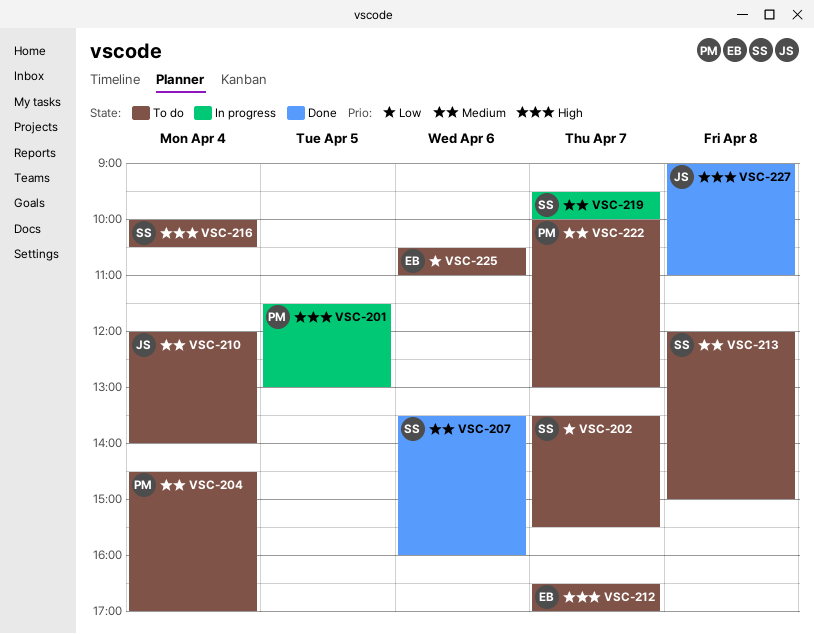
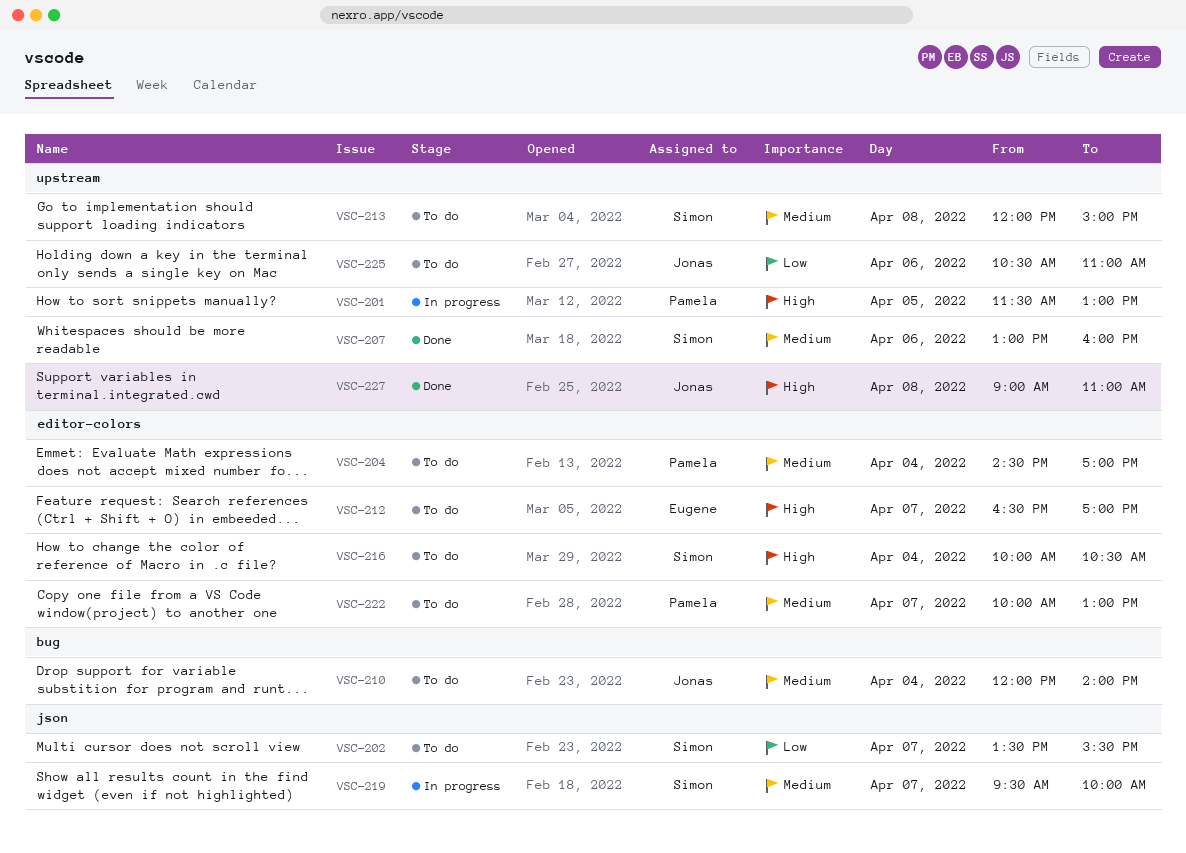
VSC-207, begins: 13:30 -> 13:00
VSC-225, owner: Eugene -> Jonas

